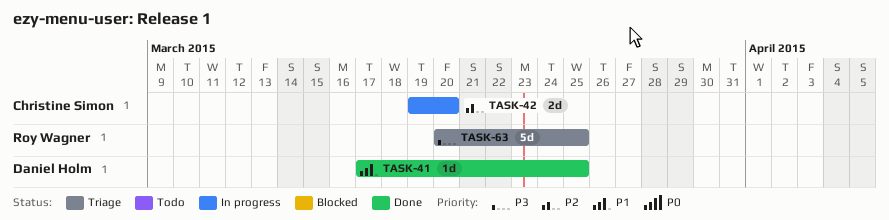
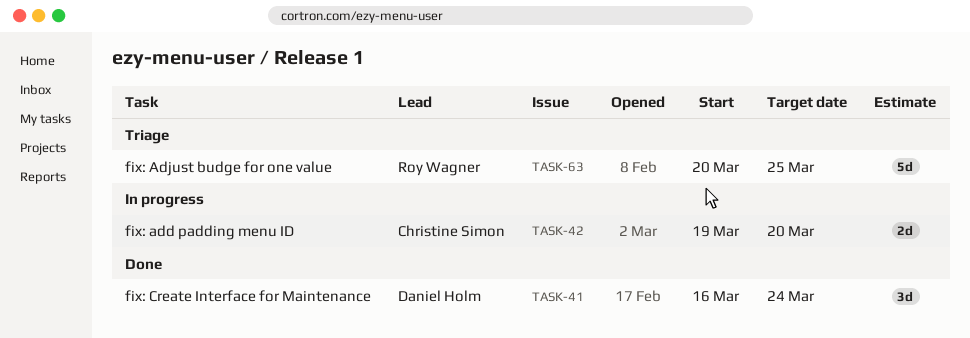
TASK-41, estimate: 1d -> 3d
TASK-41, start: Mar 17 -> Mar 16
TASK-41, due: Mar 25 -> Mar 24

